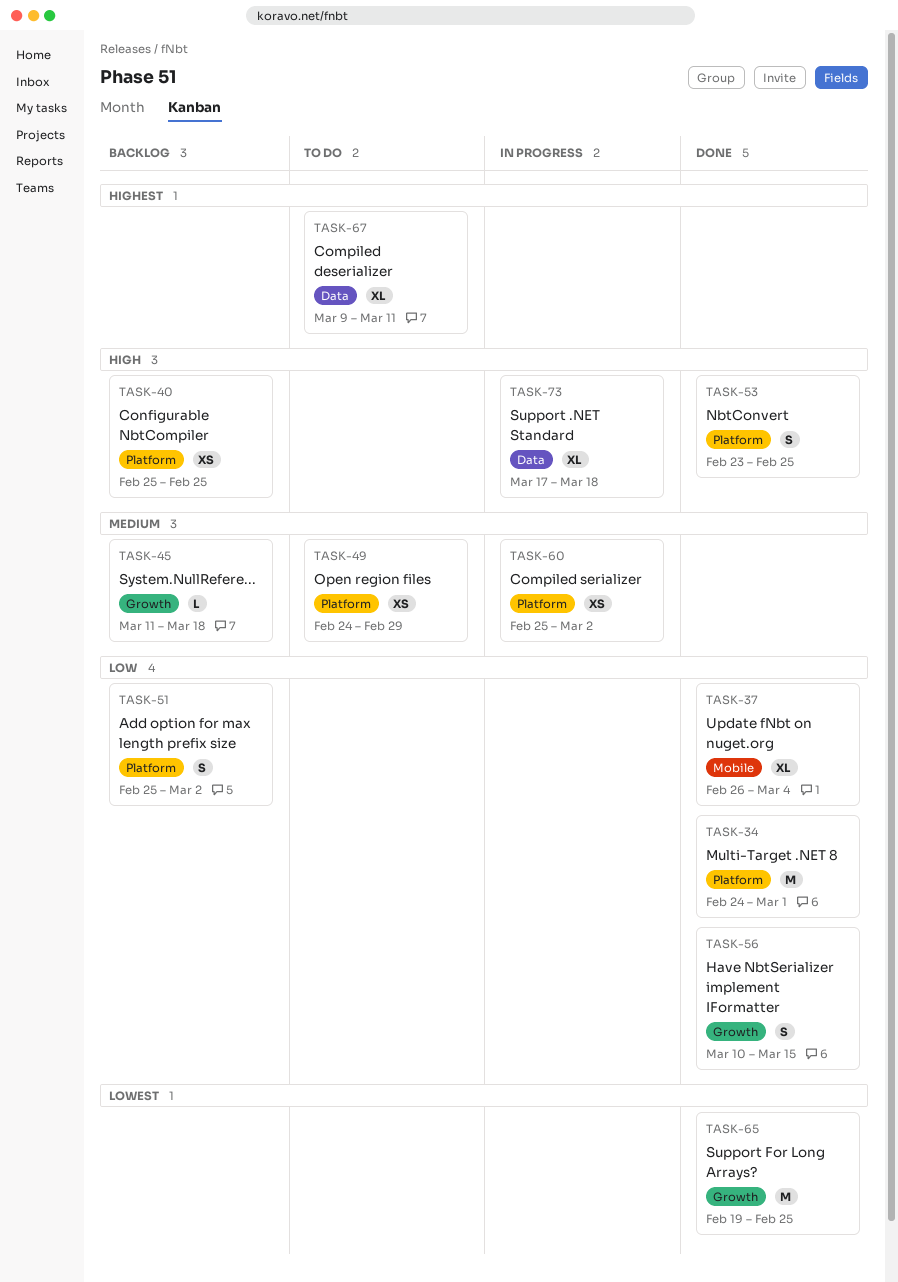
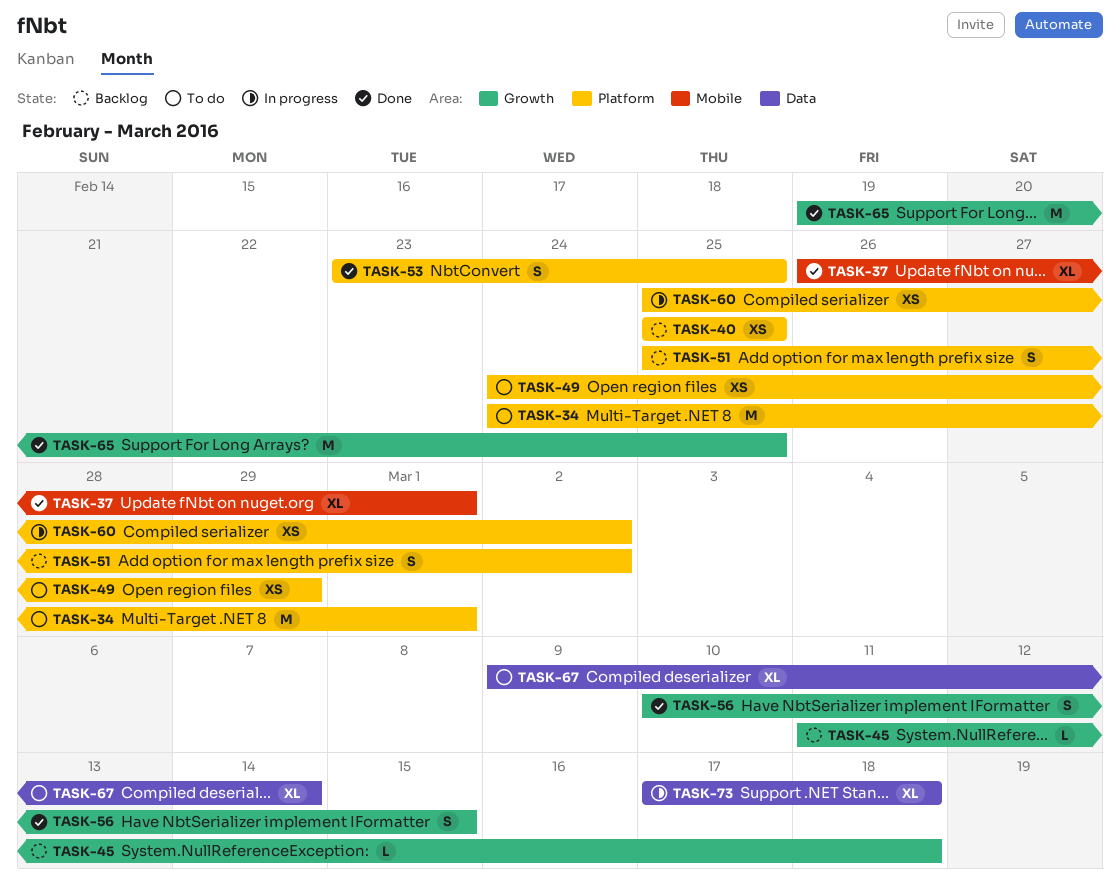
TASK-34, status: Done -> To do
TASK-37, due: Mar 4 -> Mar 1
TASK-67, due: Mar 11 -> Mar 14

